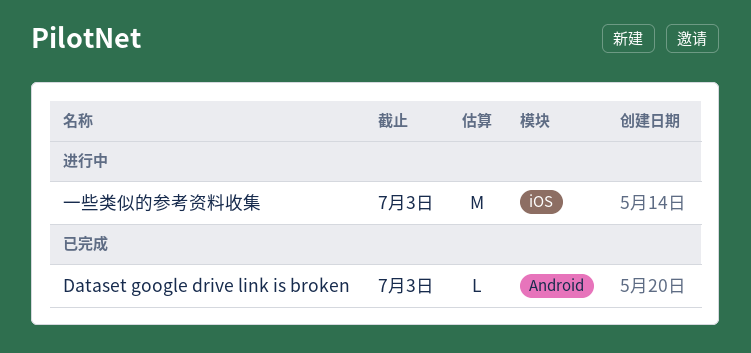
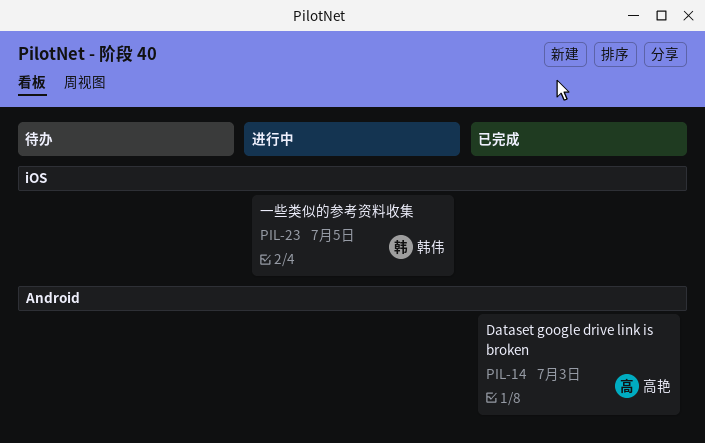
一些类似的参考资料收集, due: Jul 3 -> Jul 5

